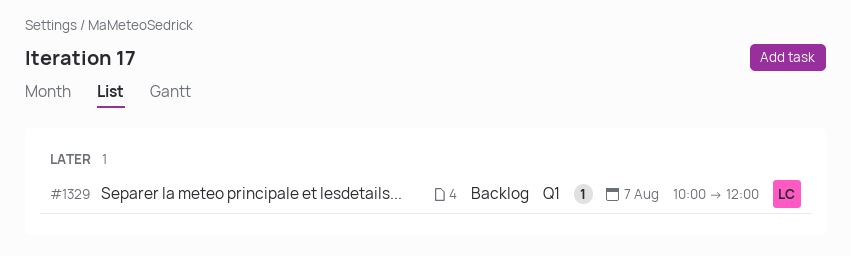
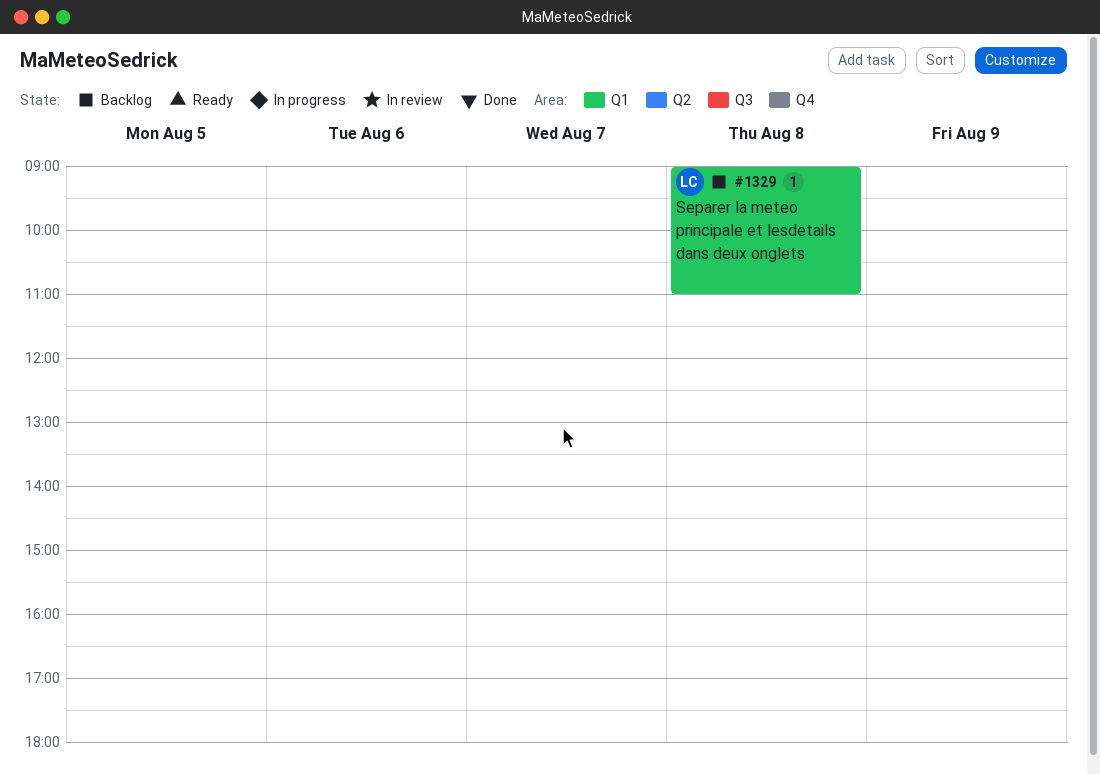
#1329, day: Aug 7 -> Aug 8
#1329, begins: 10:00 -> 09:00
#1329, ends: 12:00 -> 11:00

